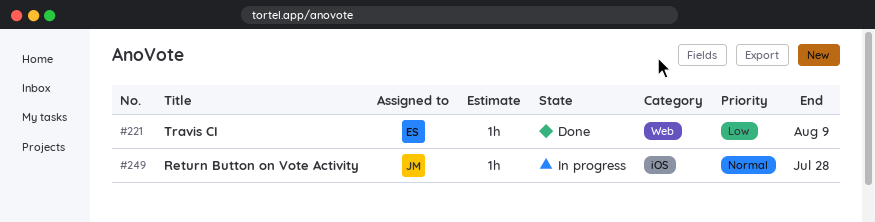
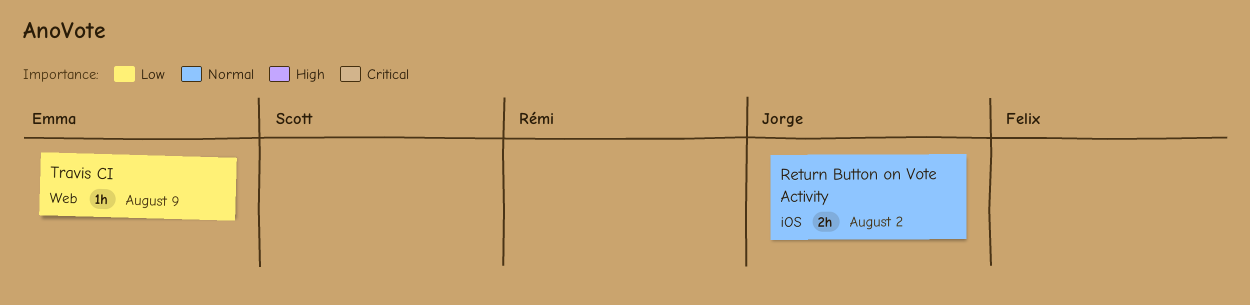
Return Button on Vote Activity, estimate: 1h -> 2h
Return Button on Vote Activity, due: Jul 28 -> Aug 2

